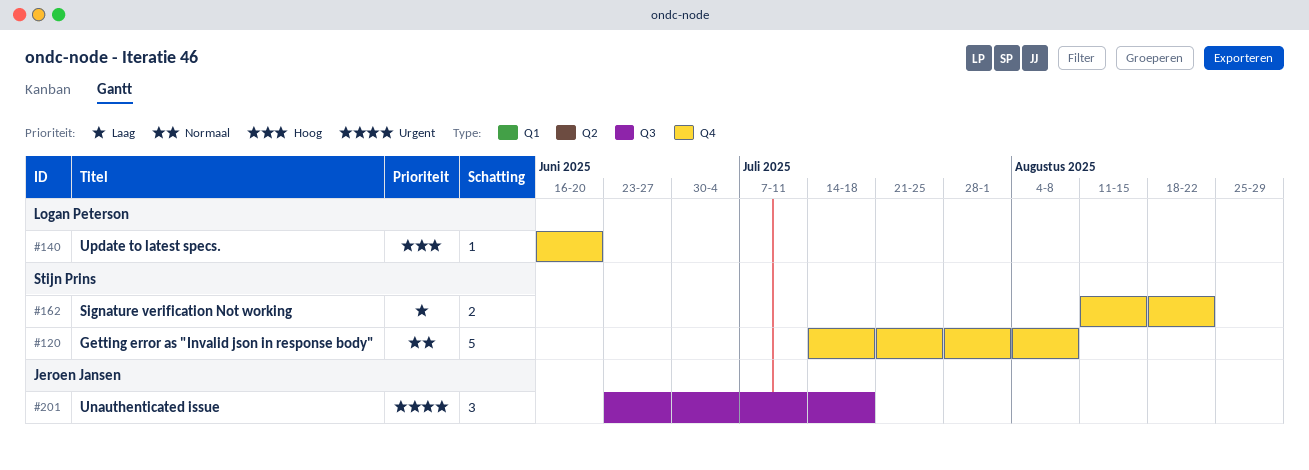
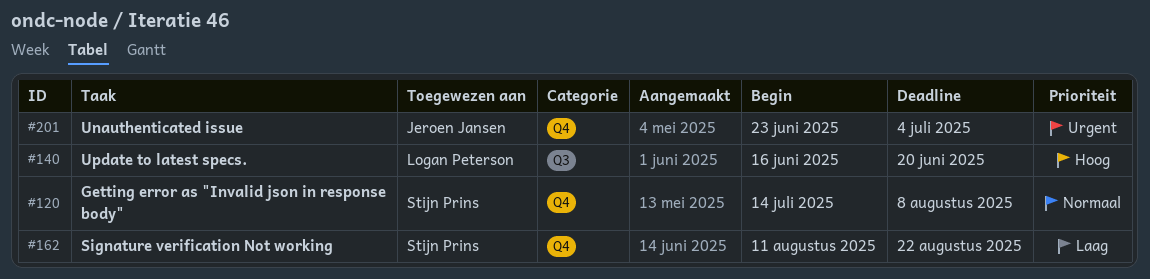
#140, label: Q4 -> Q3
#201, label: Q3 -> Q4
#201, due: Jul 18 -> Jul 4

